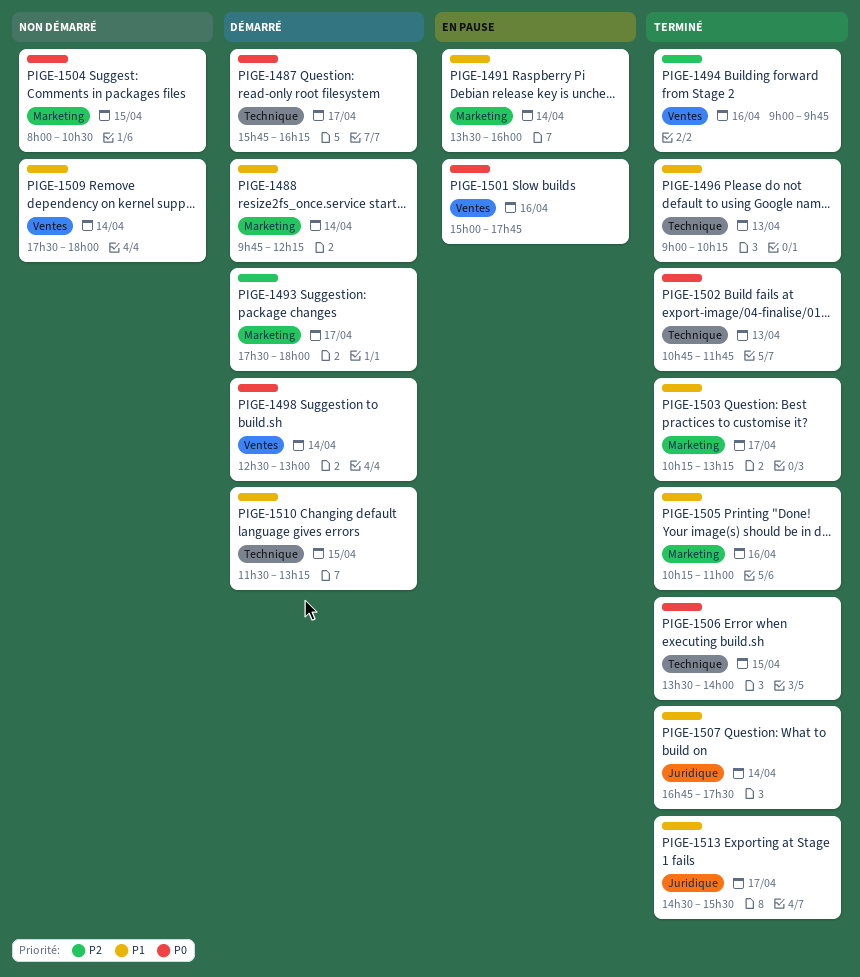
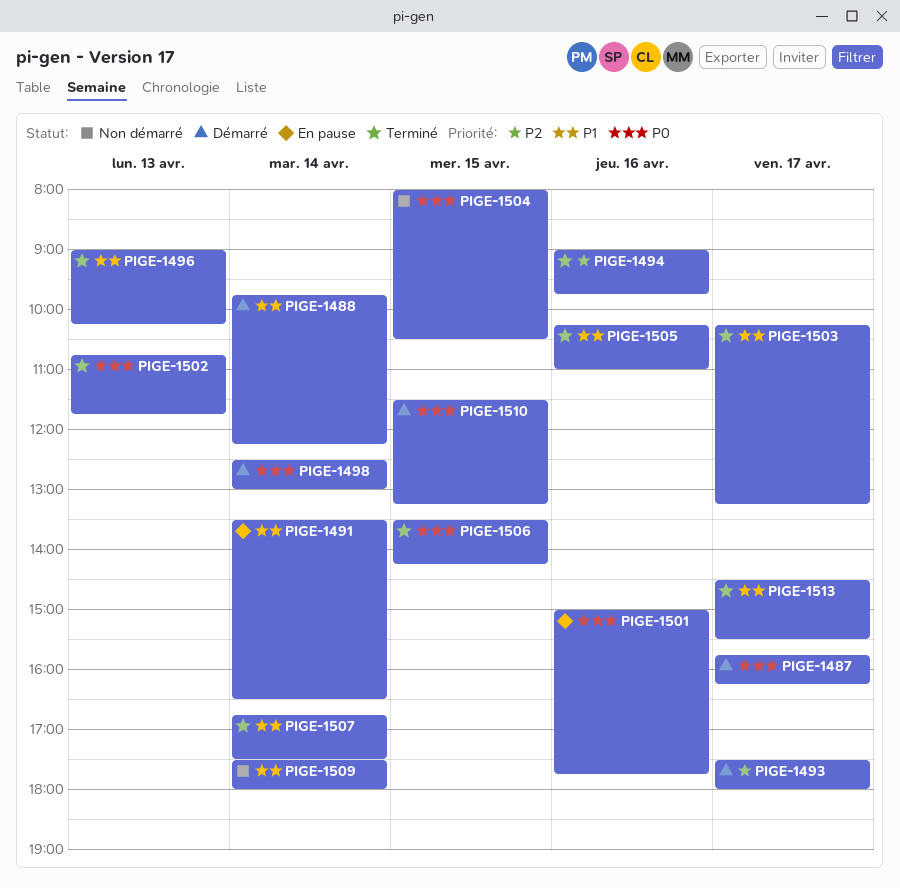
PIGE-1491, ends: 16:00 -> 16:30
PIGE-1506, ends: 14:00 -> 14:15
PIGE-1510, priority: P1 -> P0

